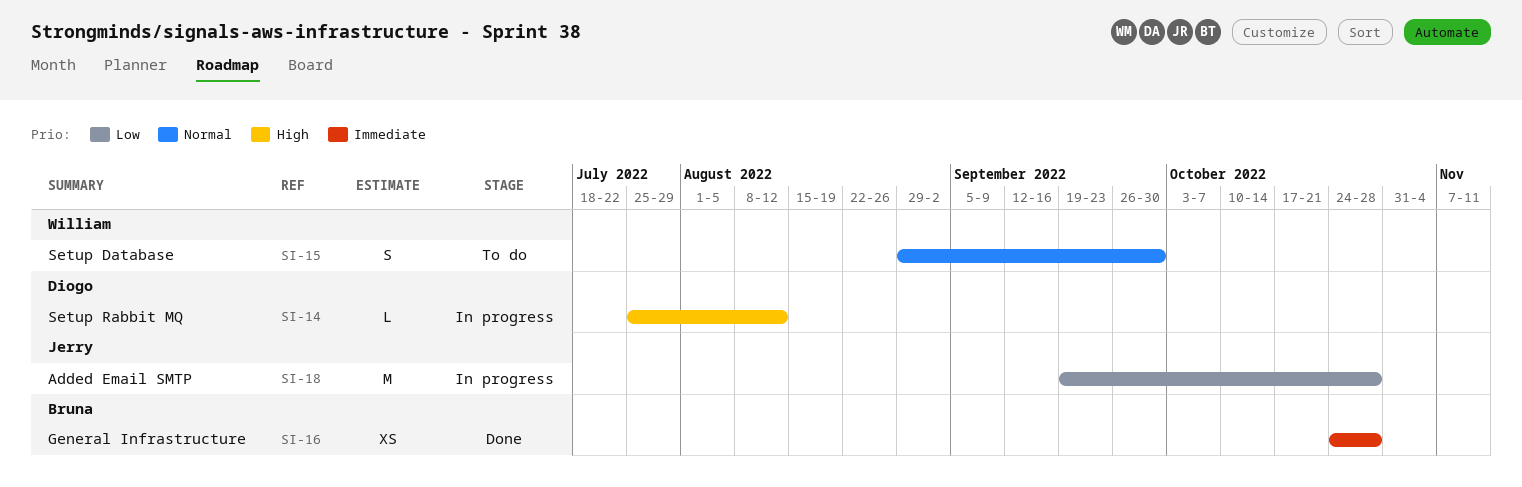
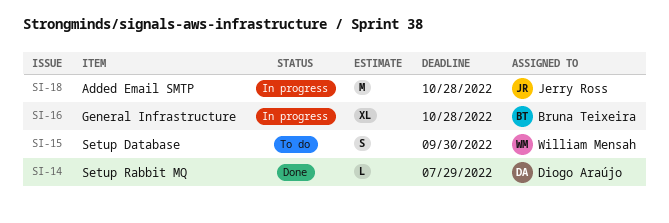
SI-14, status: In progress -> Done
SI-14, due: Aug 12 -> Jul 29
SI-16, status: Done -> In progress
SI-16, estimate: XS -> XL

